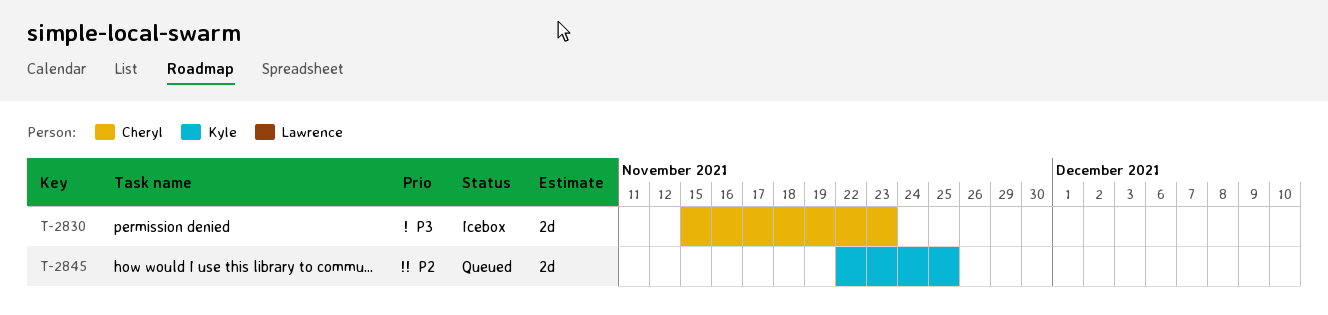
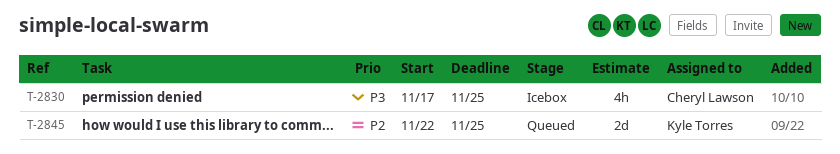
T-2830, estimate: 2d -> 4h
T-2830, start: Nov 15 -> Nov 17
T-2830, due: Nov 23 -> Nov 25

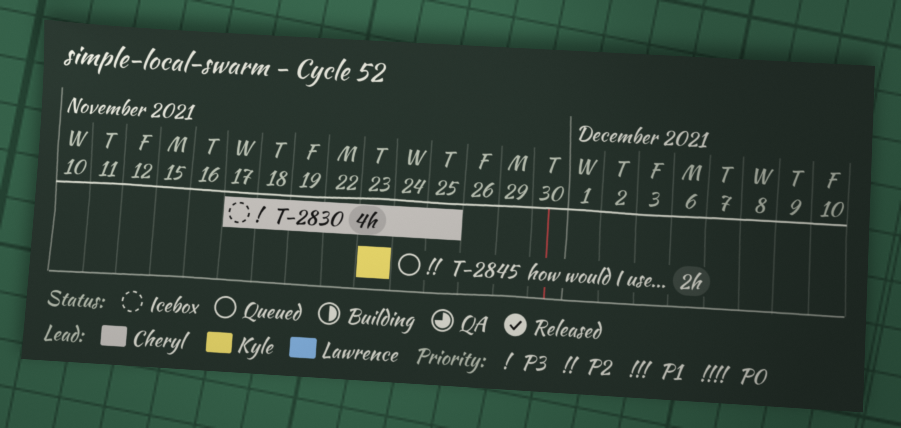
T-2845, estimate: 2d -> 2h
T-2845, start: Nov 22 -> Nov 23
T-2845, due: Nov 25 -> Nov 23

